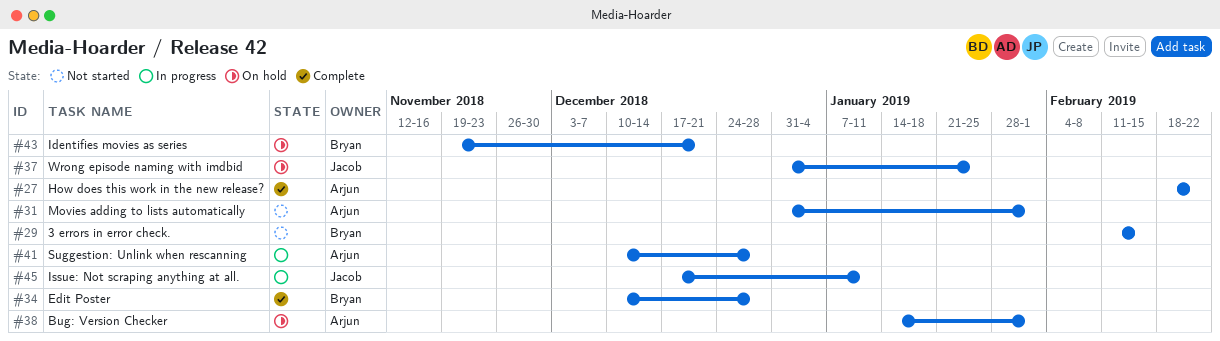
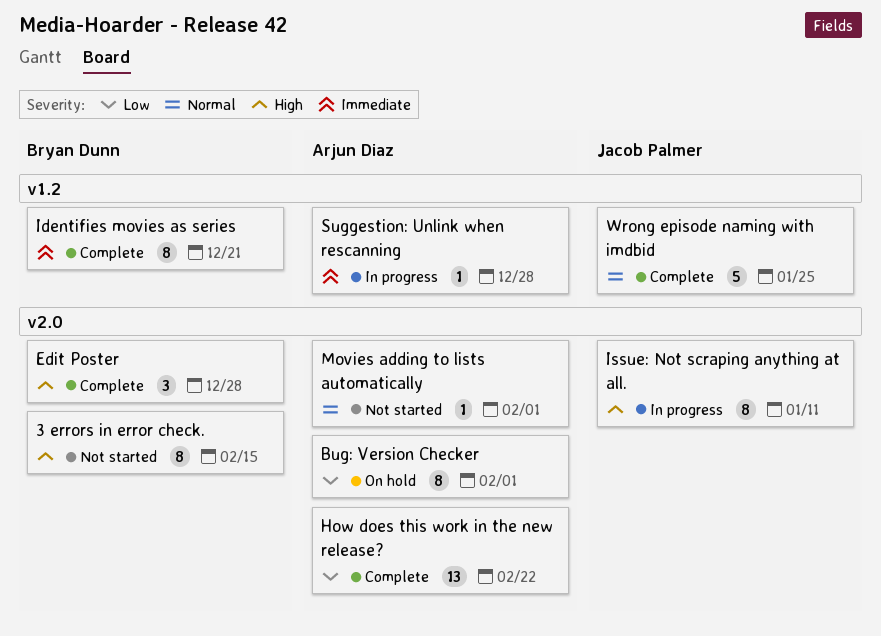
Identifies movies as series, status: On hold -> Complete
Wrong episode naming with imdbid, status: On hold -> Complete

